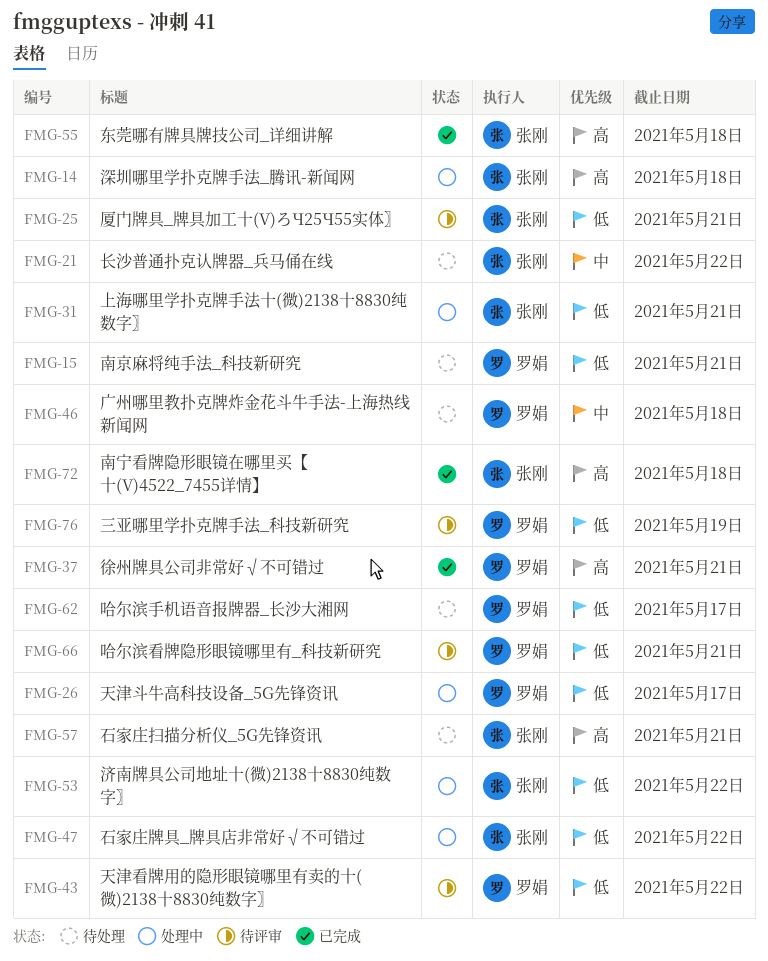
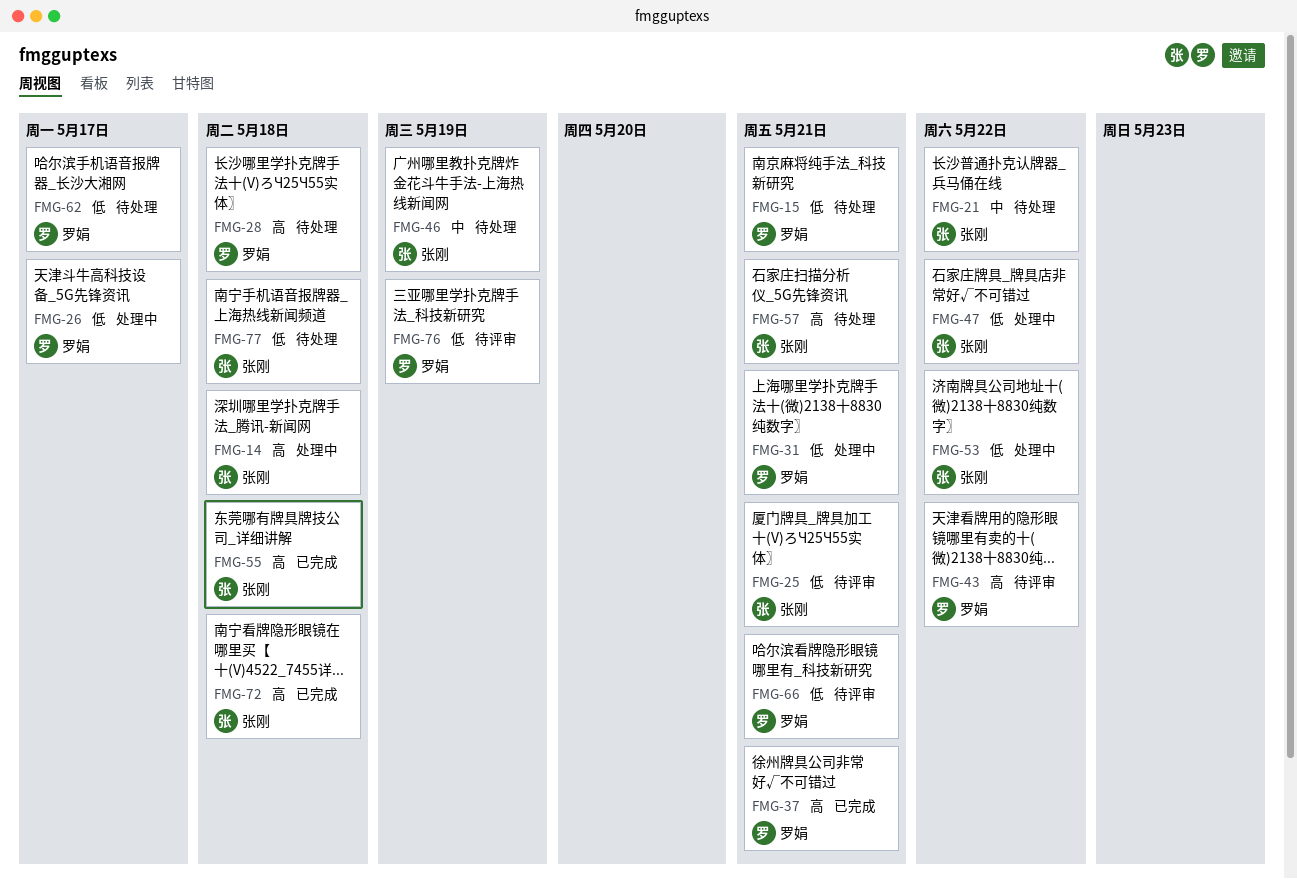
FMG-28: none -> present
FMG-31, owner: 张刚 -> 罗娟
FMG-43, priority: 低 -> 高
FMG-46, owner: 罗娟 -> 张刚
FMG-46, due: May 18 -> May 19
FMG-77: none -> present

